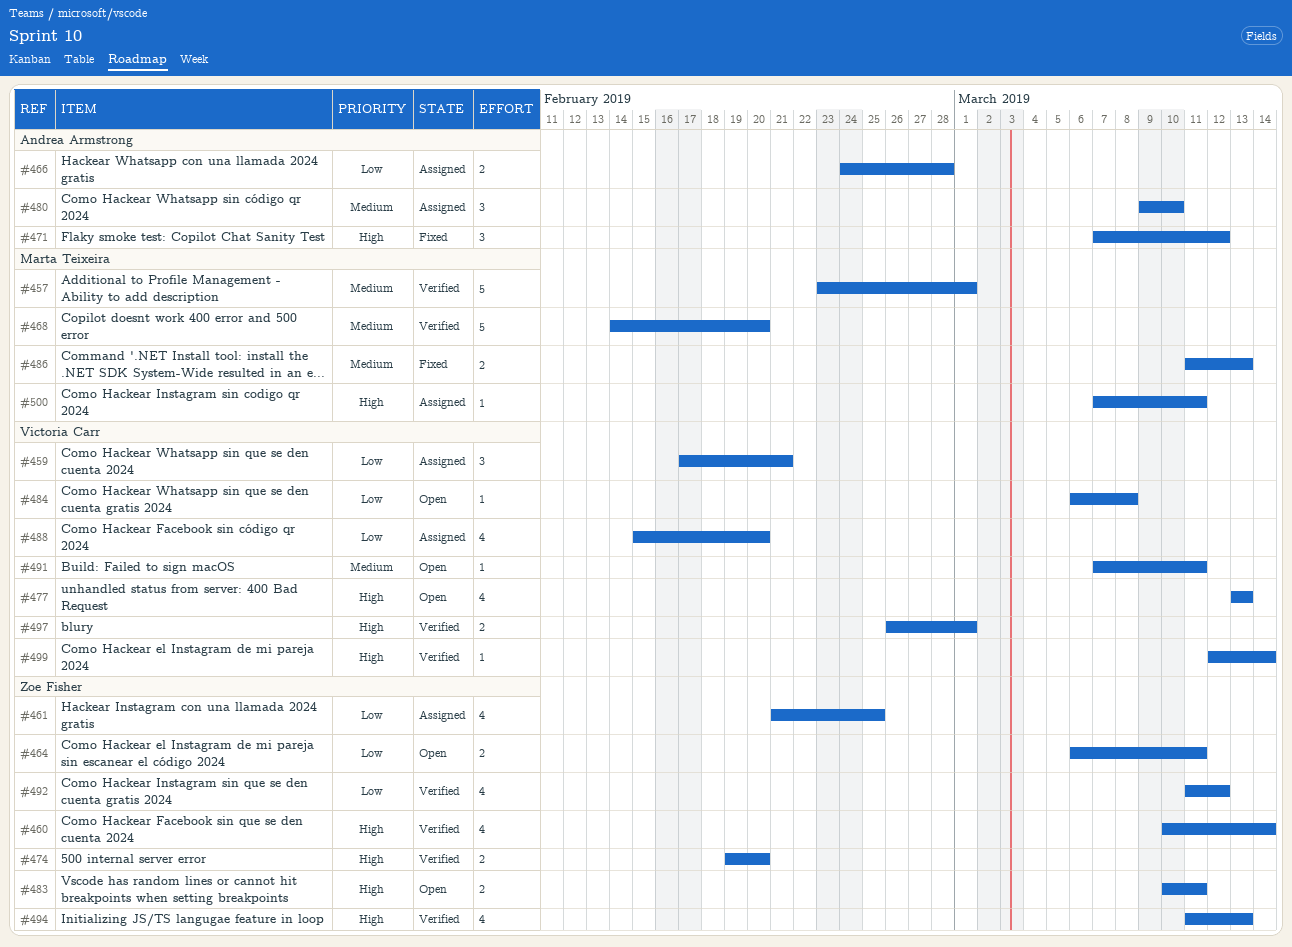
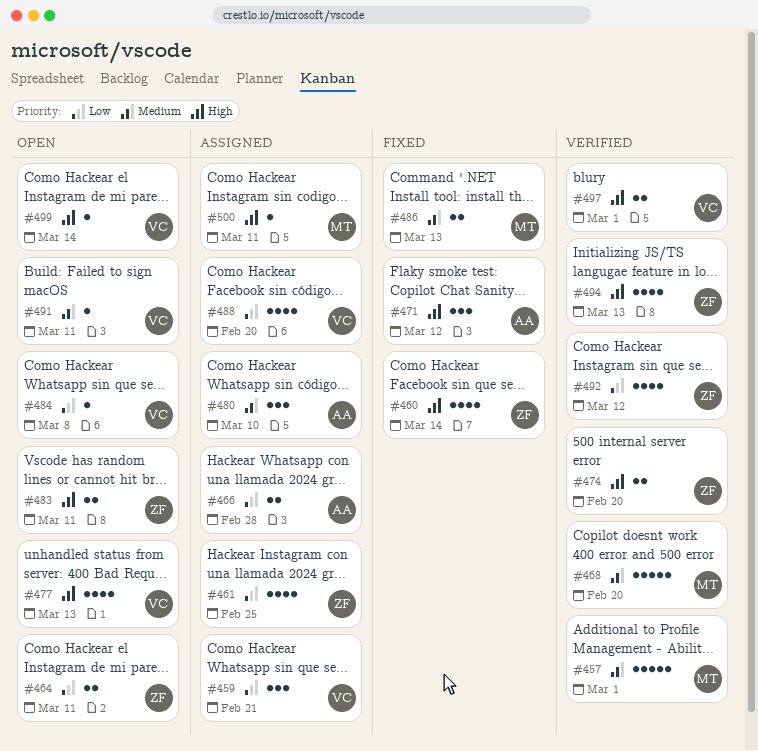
#460, status: Verified -> Fixed
#499, status: Verified -> Open

